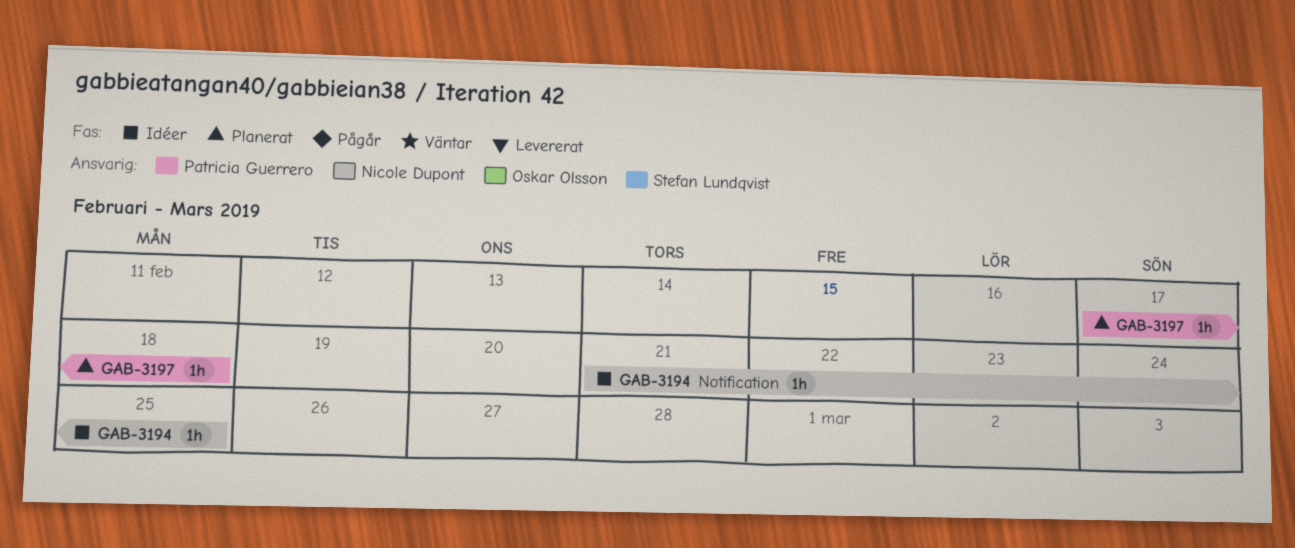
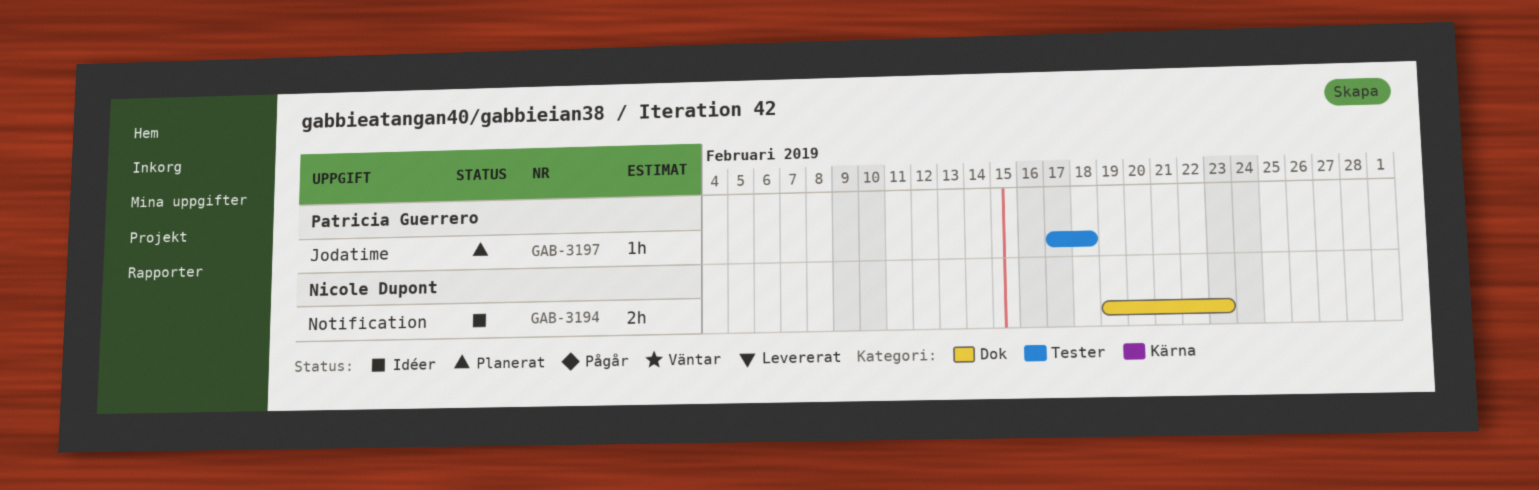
GAB-3194, estimate: 1h -> 2h
GAB-3194, start: Feb 21 -> Feb 19
GAB-3194, due: Feb 25 -> Feb 23

